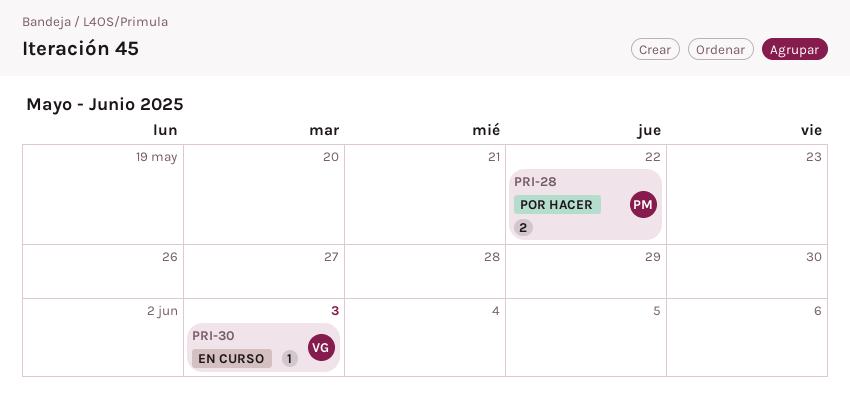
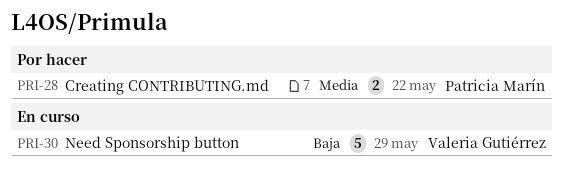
PRI-30, estimate: 1 -> 5
PRI-30, due: Jun 3 -> May 29

